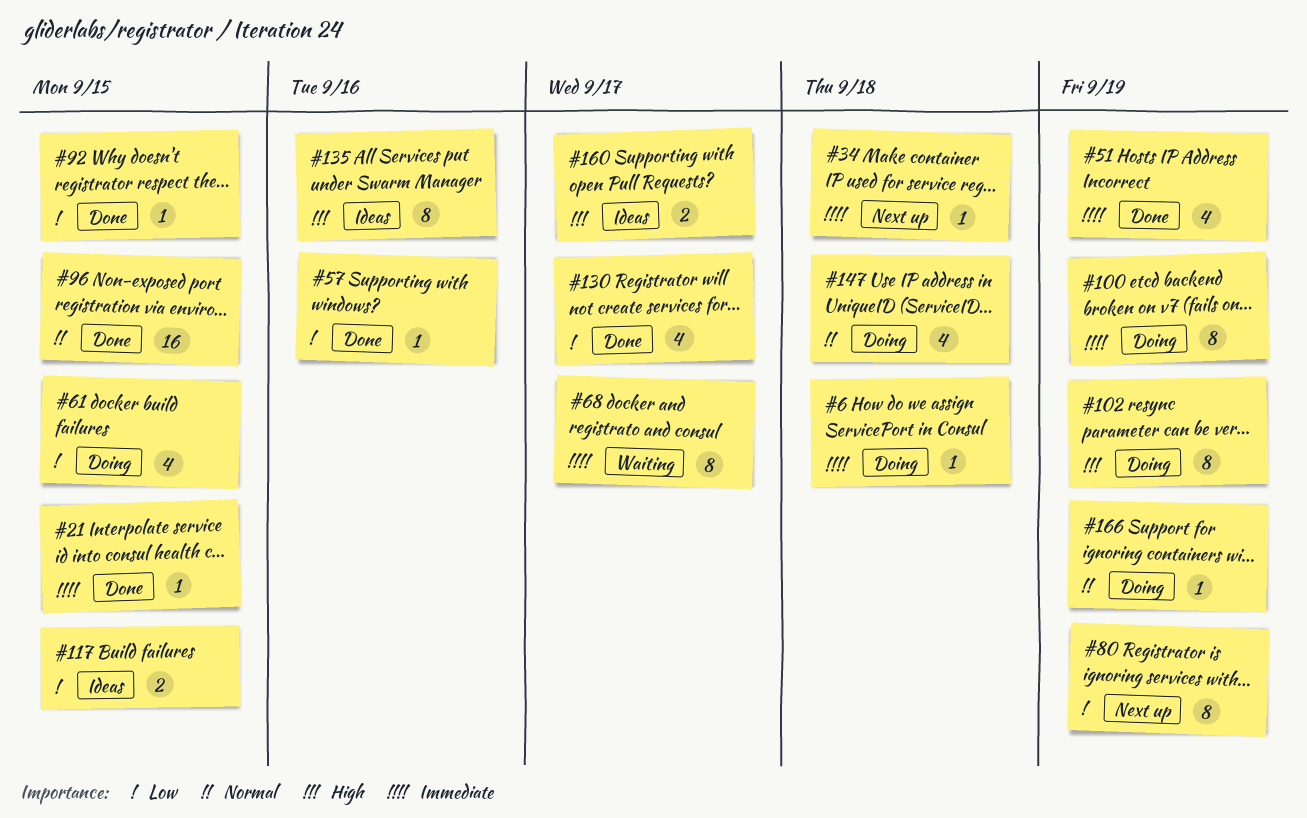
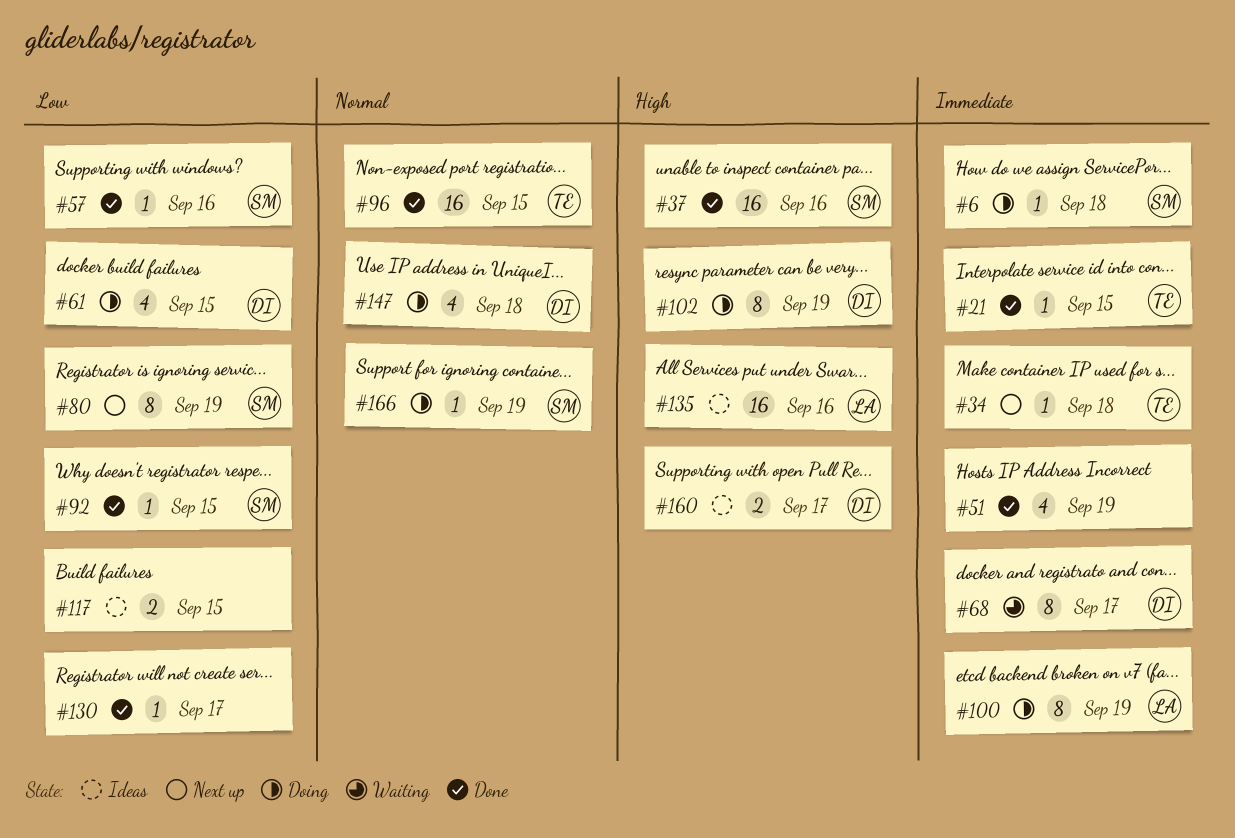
#37: none -> present
#130, estimate: 4 -> 1
#135, estimate: 8 -> 16

